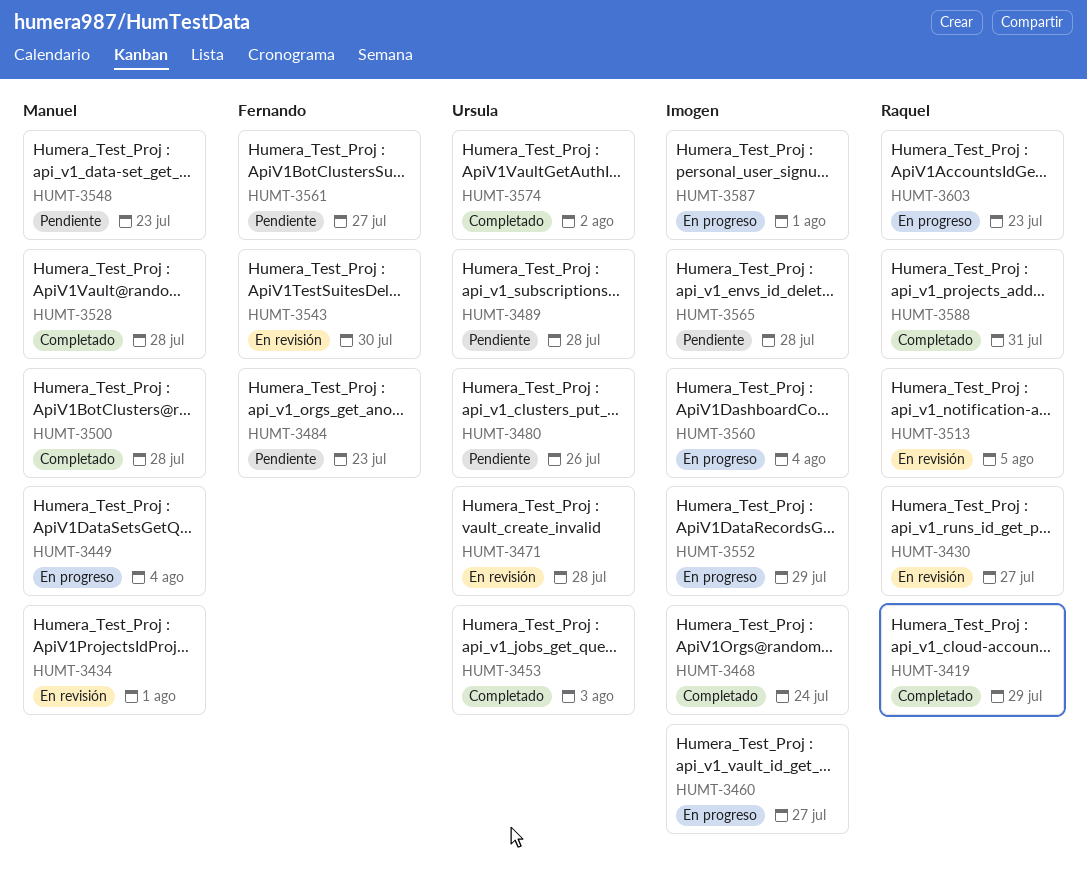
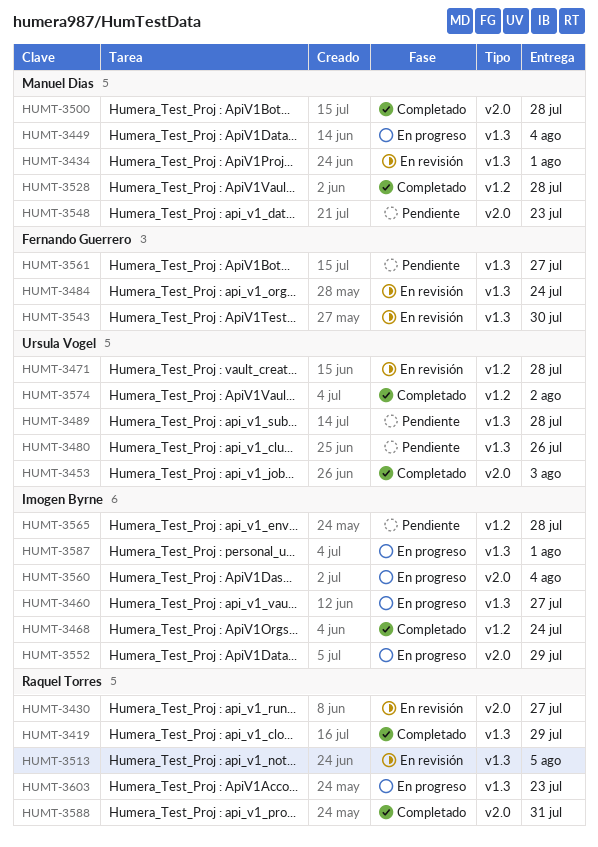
HUMT-3484, status: Pendiente -> En revisión
HUMT-3484, due: Jul 23 -> Jul 24

